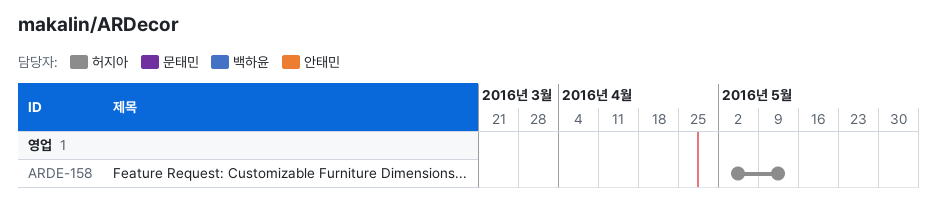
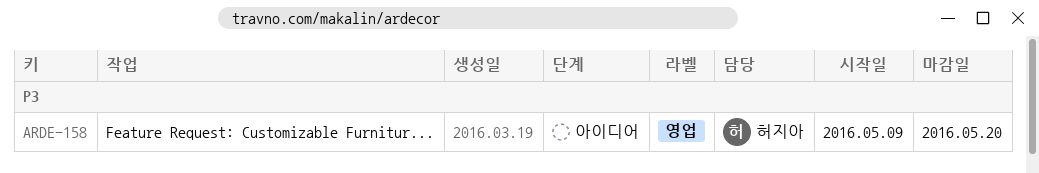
ARDE-158, start: May 2 -> May 9
ARDE-158, due: May 13 -> May 20

